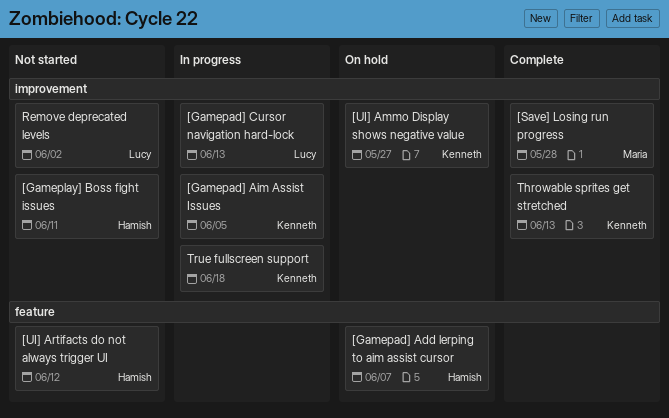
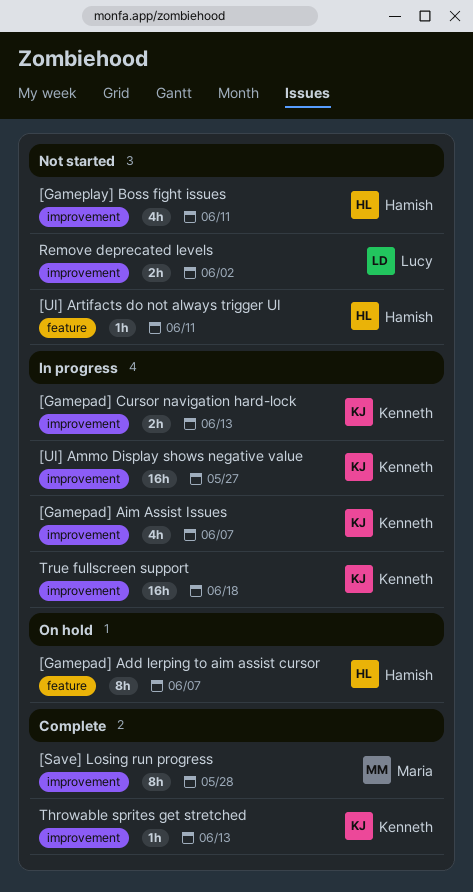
[Gamepad] Aim Assist Issues, due: Jun 5 -> Jun 7
[Gamepad] Cursor navigation hard-lock, owner: Lucy -> Kenneth
[UI] Ammo Display shows negative value, status: On hold -> In progress
[UI] Artifacts do not always trigger UI, due: Jun 12 -> Jun 11

